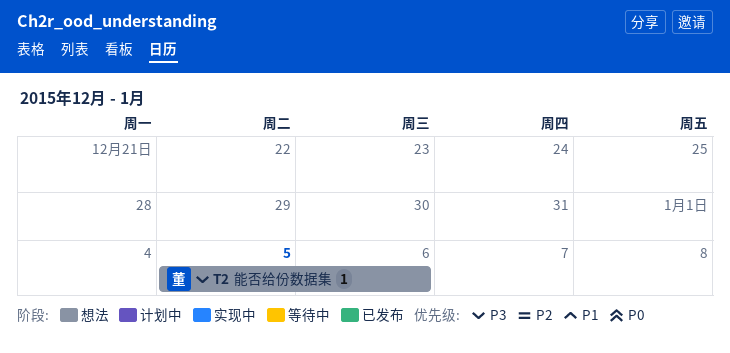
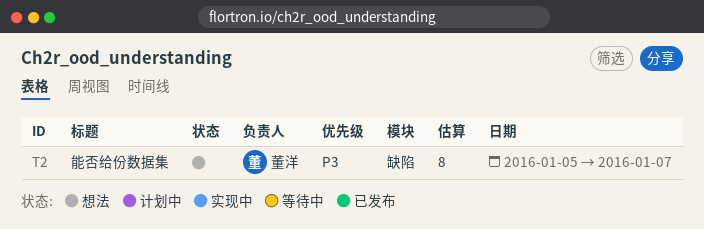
T2, estimate: 1 -> 8
T2, due: Jan 6 -> Jan 7

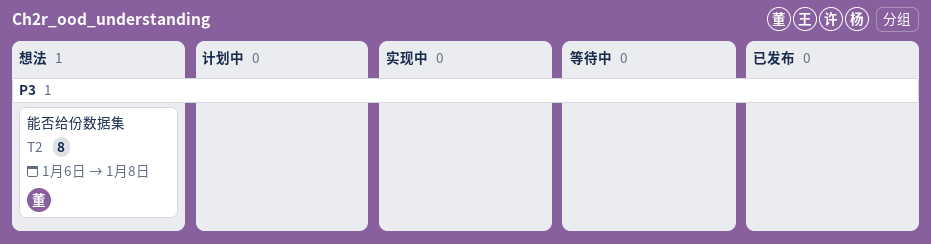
T2, start: Jan 5 -> Jan 6
T2, due: Jan 7 -> Jan 8

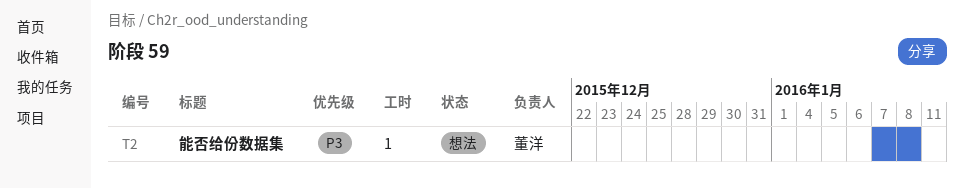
T2, estimate: 8 -> 1
T2, start: Jan 6 -> Jan 7

